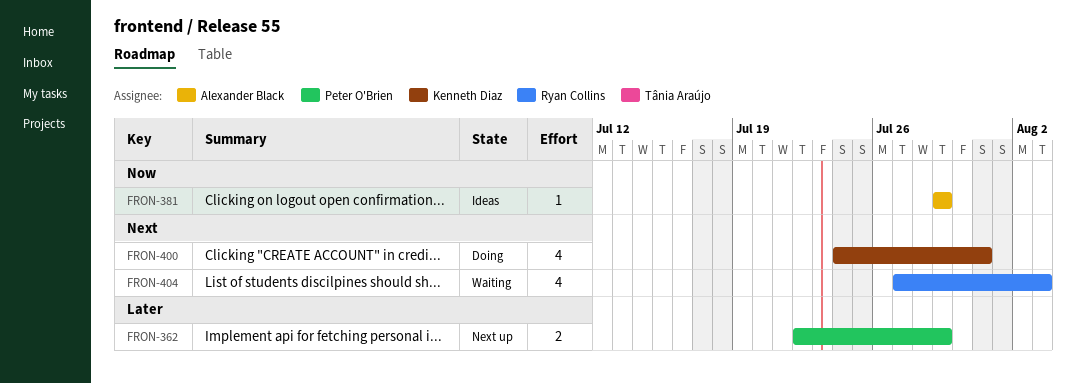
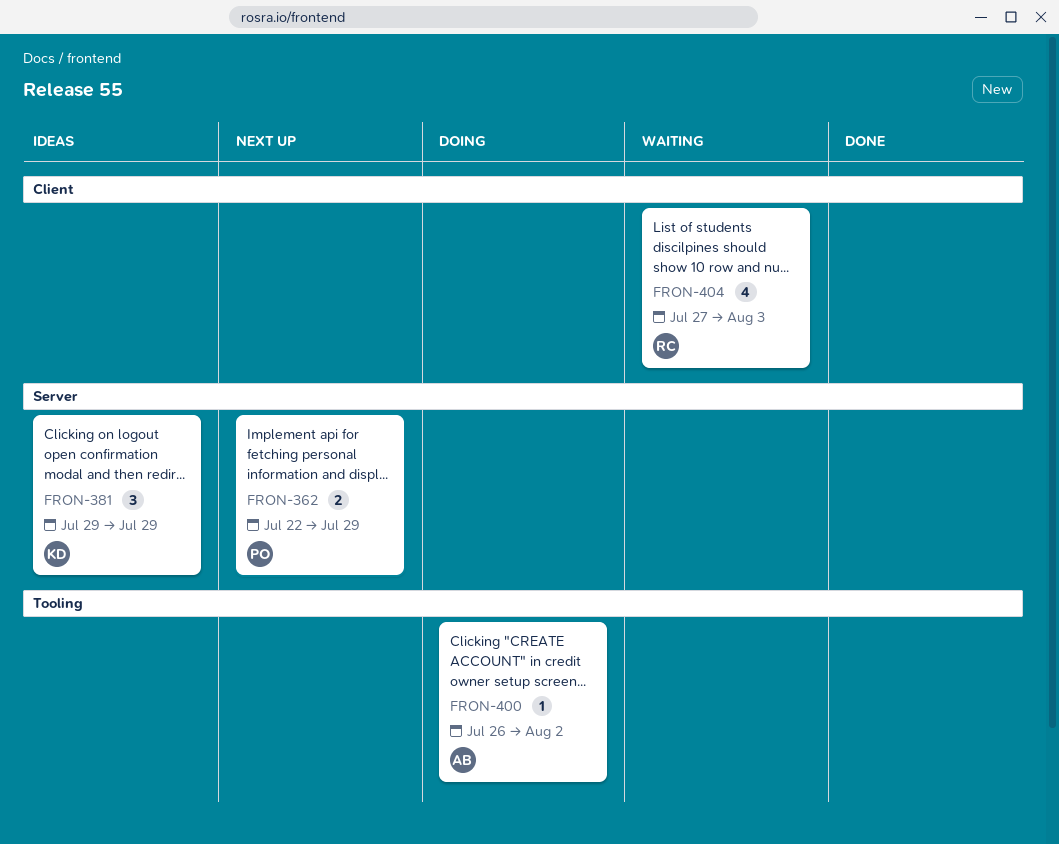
FRON-381, owner: Alexander Black -> Kenneth Diaz
FRON-381, estimate: 1 -> 3
FRON-400, owner: Kenneth Diaz -> Alexander Black
FRON-400, estimate: 4 -> 1
FRON-400, start: Jul 24 -> Jul 26
FRON-400, due: Jul 31 -> Aug 2

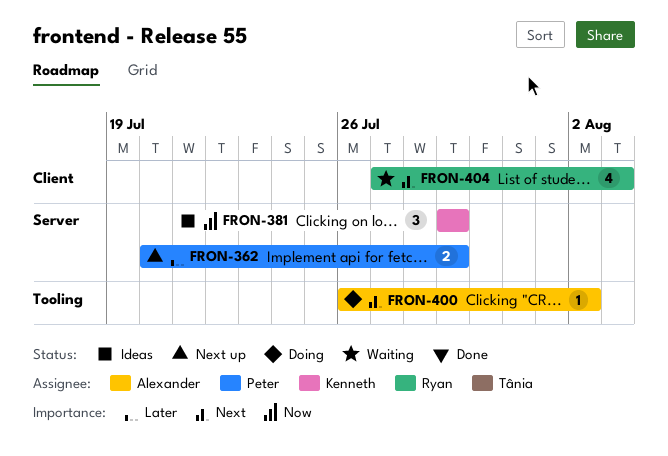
FRON-362, start: Jul 22 -> Jul 20

